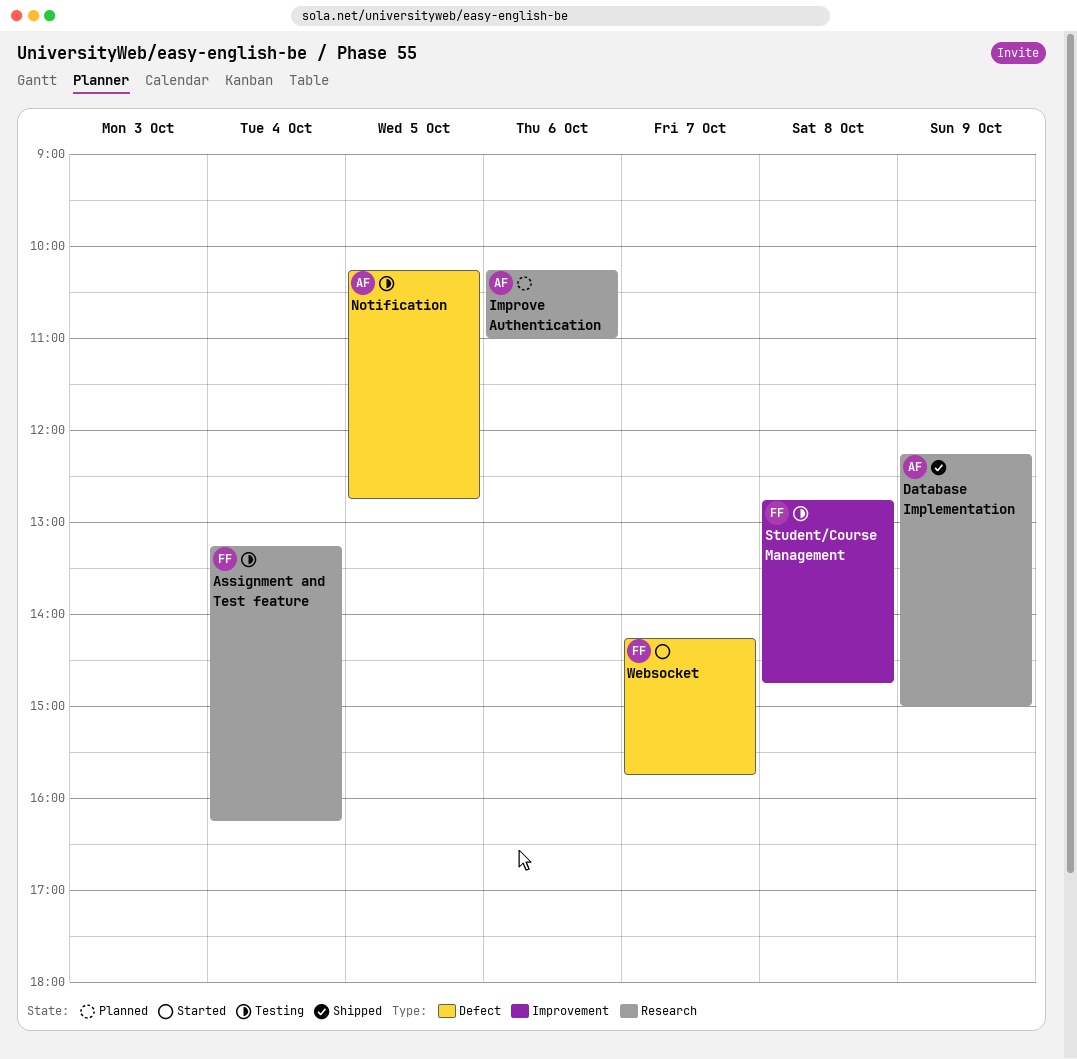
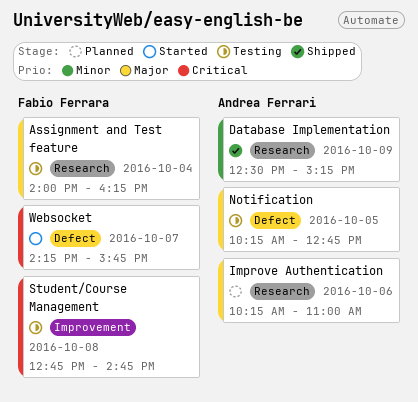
Assignment and Test feature, begins: 13:15 -> 14:00
Database Implementation, begins: 12:15 -> 12:30
Database Implementation, ends: 15:00 -> 15:15

